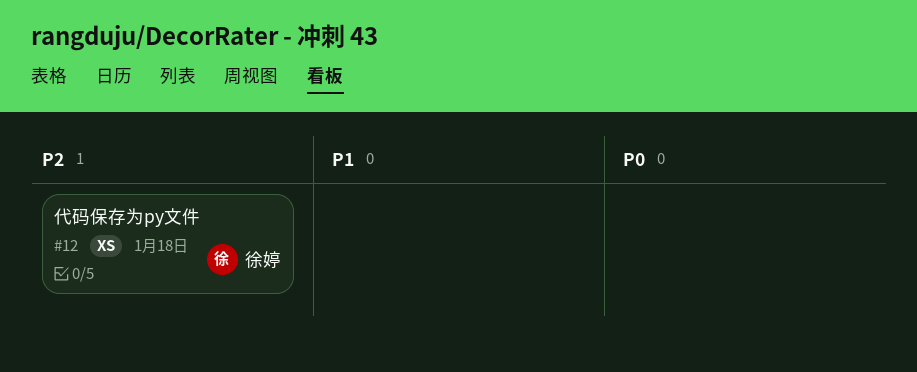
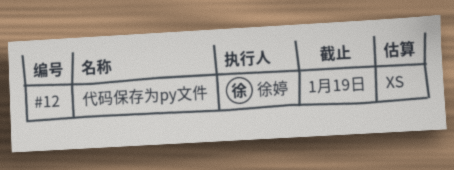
#12, due: Jan 18 -> Jan 19

